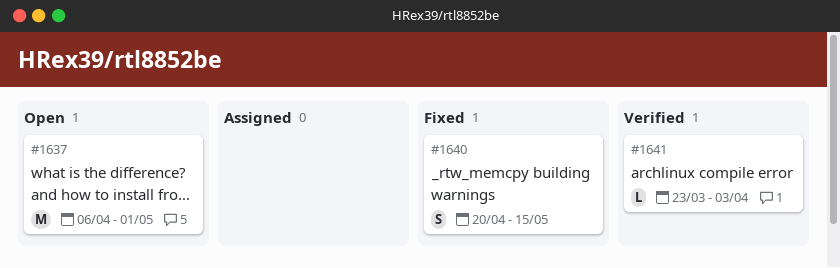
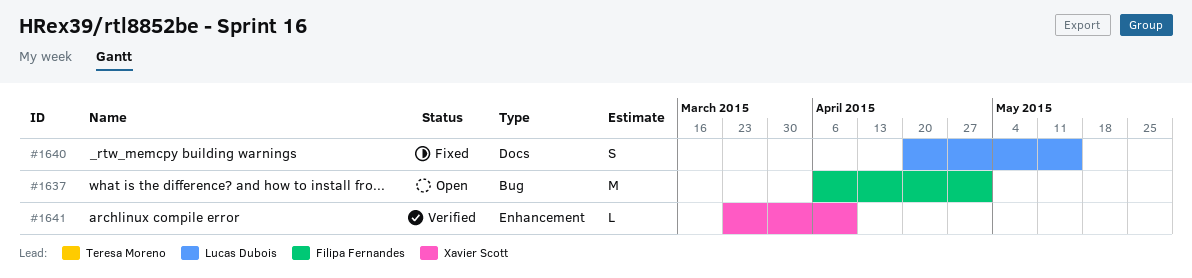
#1641, due: Apr 3 -> Apr 10

